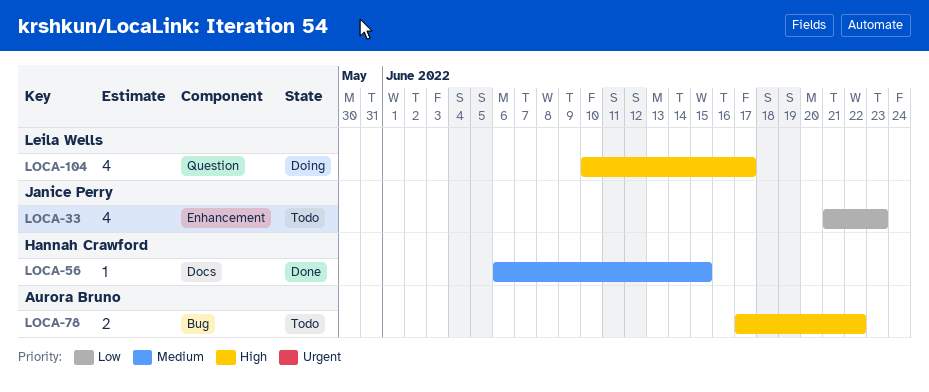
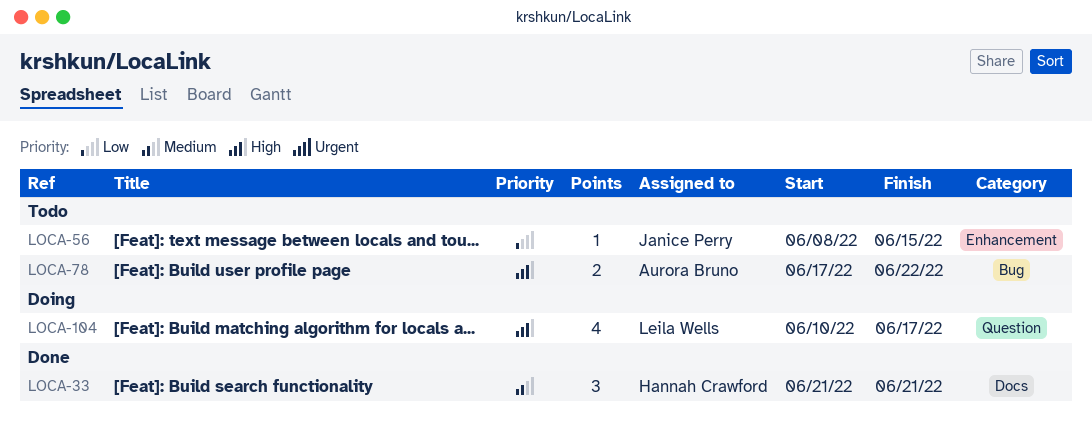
LOCA-33, status: Todo -> Done
LOCA-33, owner: Janice Perry -> Hannah Crawford
LOCA-33, priority: Low -> Medium
LOCA-33, label: Enhancement -> Docs
LOCA-33, estimate: 4 -> 3
LOCA-33, due: Jun 23 -> Jun 21
LOCA-56, status: Done -> Todo
LOCA-56, owner: Hannah Crawford -> Janice Perry
LOCA-56, priority: Medium -> Low
LOCA-56, label: Docs -> Enhancement
LOCA-56, start: Jun 6 -> Jun 8

